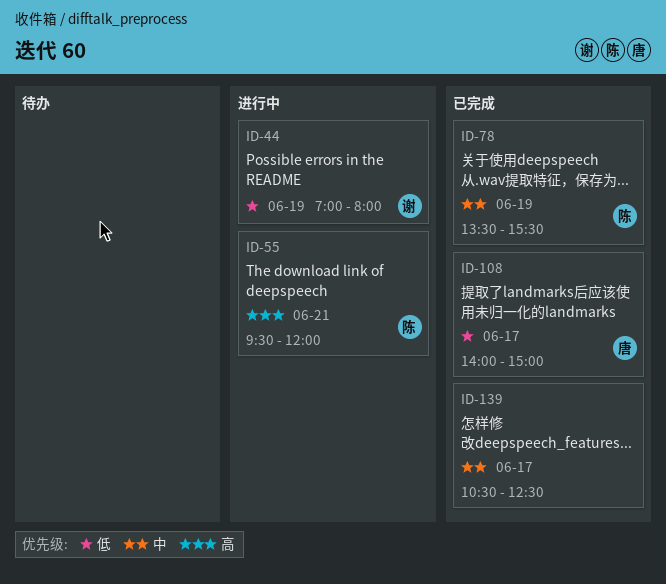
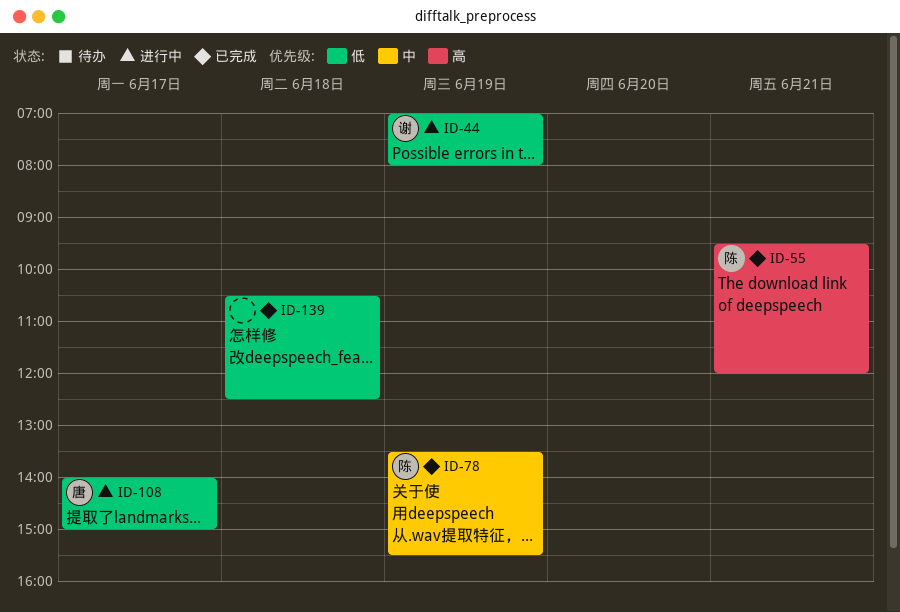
ID-55, status: 进行中 -> 已完成
ID-108, status: 已完成 -> 进行中
ID-139, priority: 中 -> 低
ID-139, day: Jun 17 -> Jun 18

